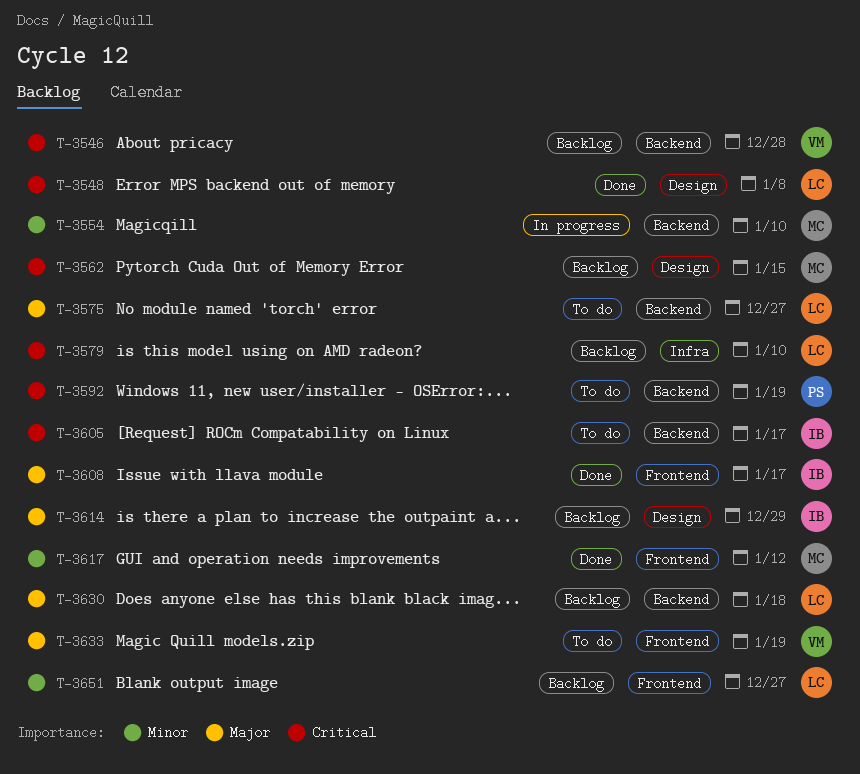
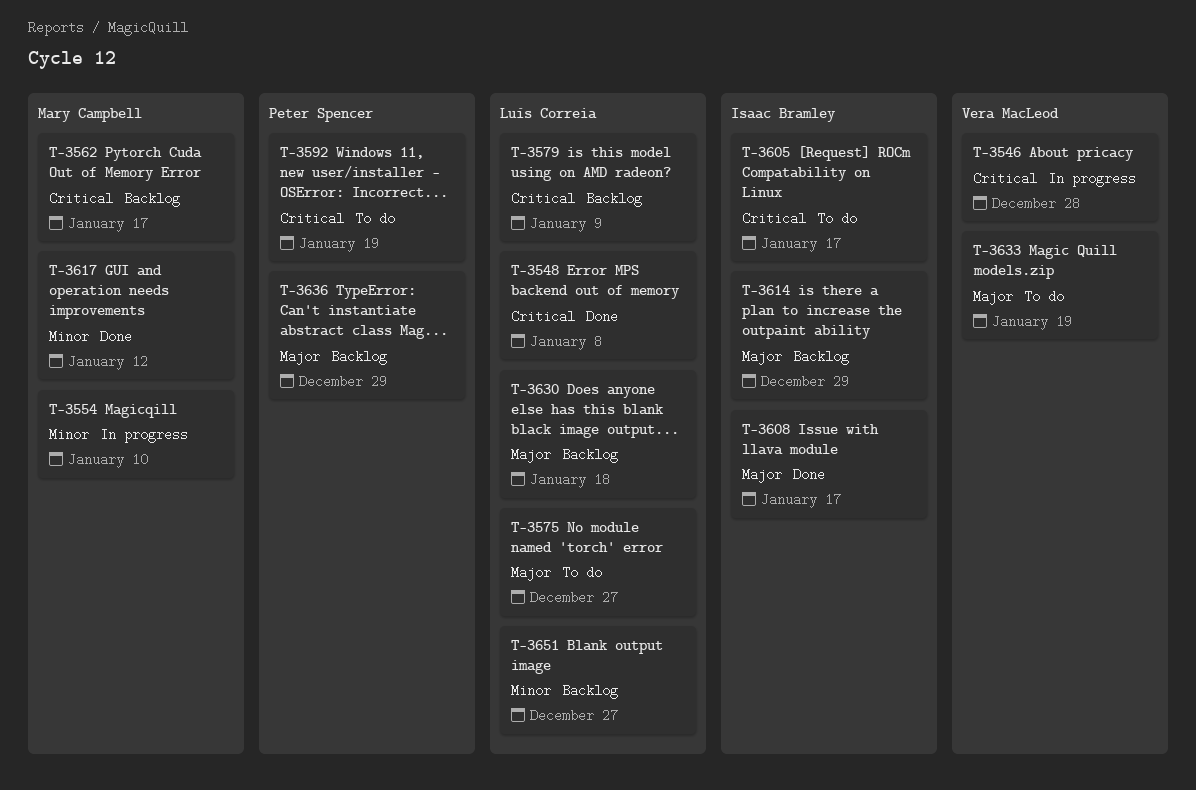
T-3546, status: Backlog -> In progress
T-3562, due: Jan 15 -> Jan 17
T-3579, due: Jan 10 -> Jan 9
T-3636: none -> present

